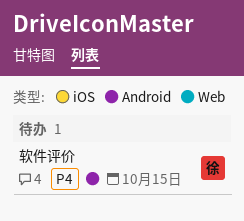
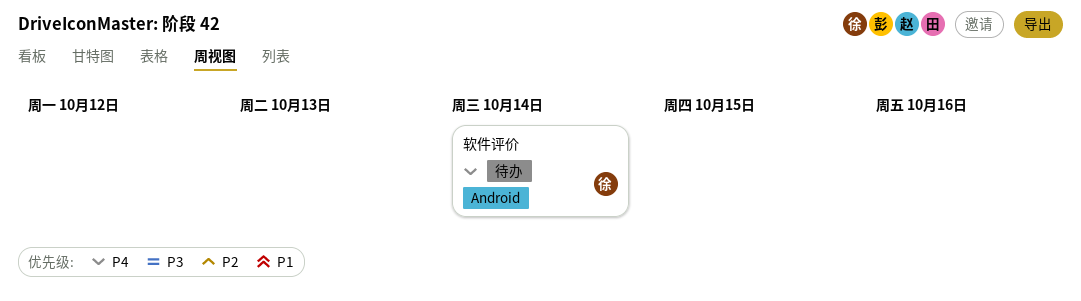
软件评价, due: Oct 15 -> Oct 14

